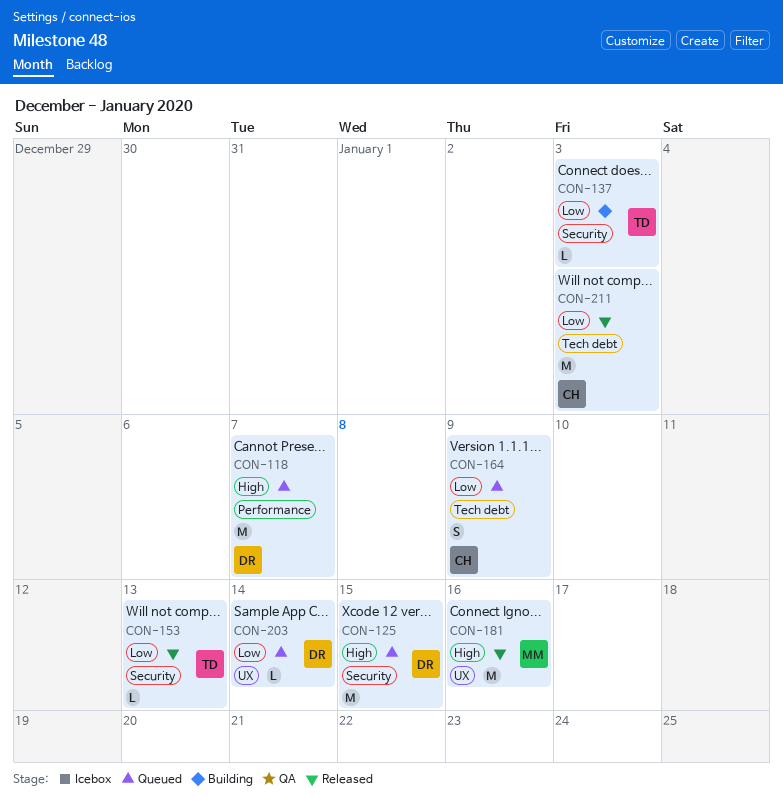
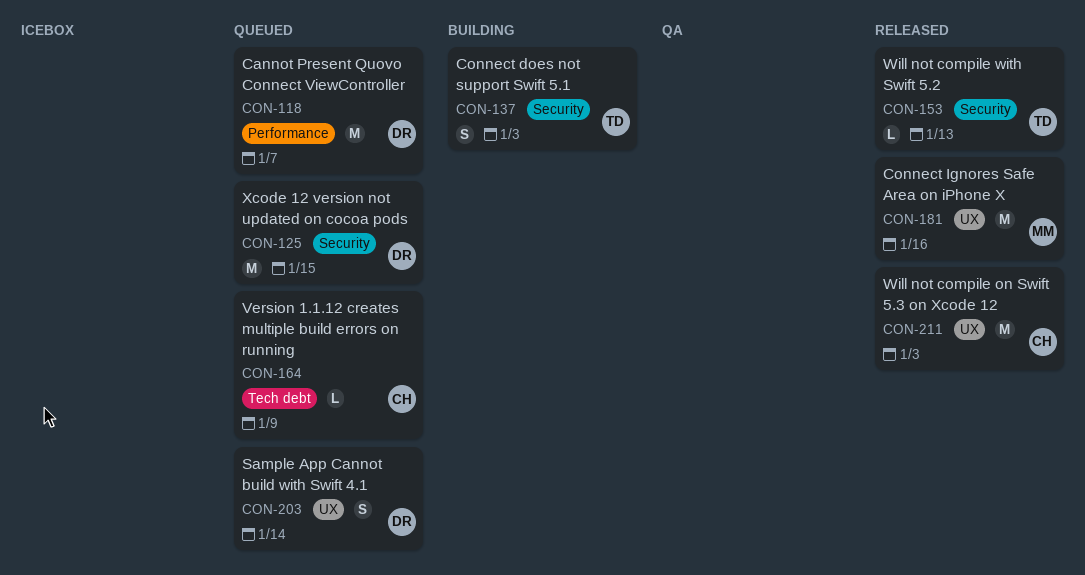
CON-137, estimate: L -> S
CON-164, estimate: S -> L
CON-203, estimate: L -> S
CON-211, label: Tech debt -> UX

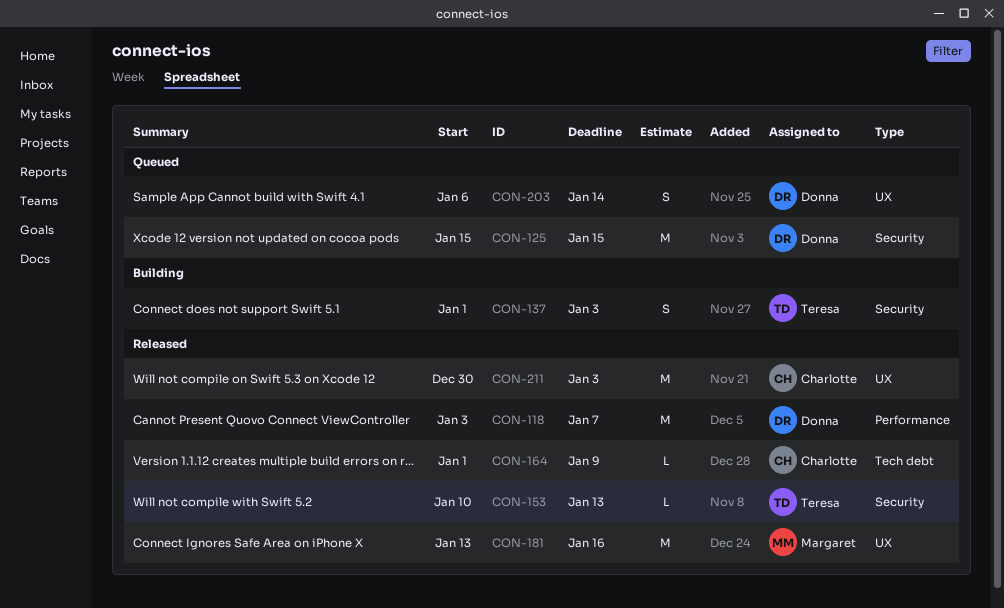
CON-118, status: Queued -> Released
CON-164, status: Queued -> Released

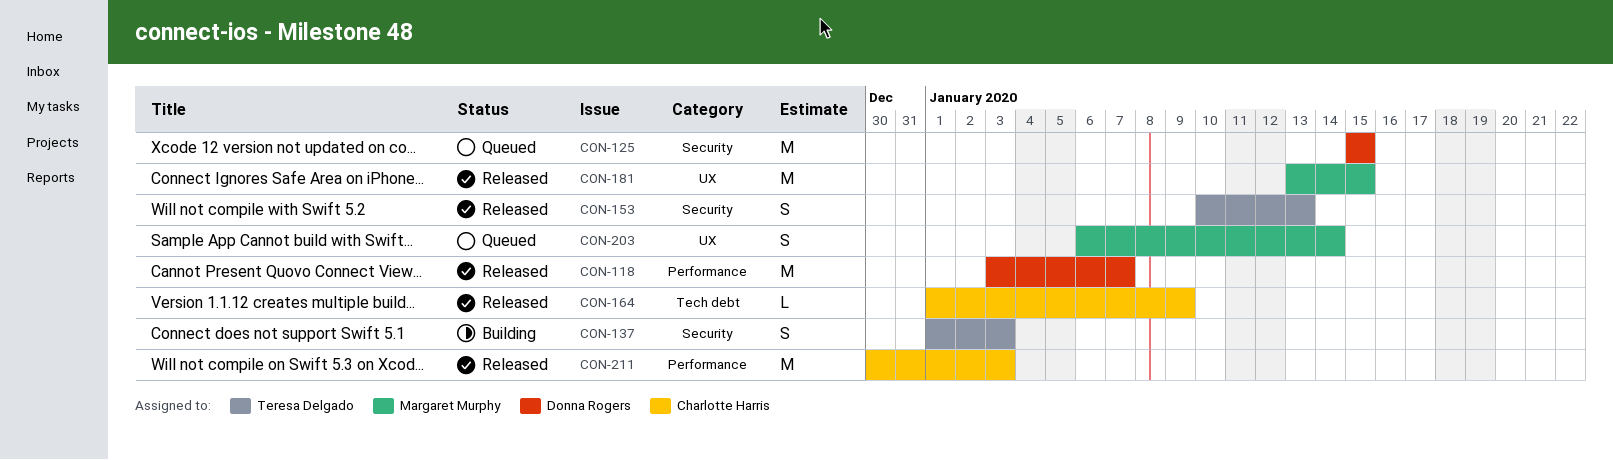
CON-153, estimate: L -> S
CON-181, due: Jan 16 -> Jan 15
CON-203, owner: Donna Rogers -> Margaret Murphy
CON-211, label: UX -> Performance

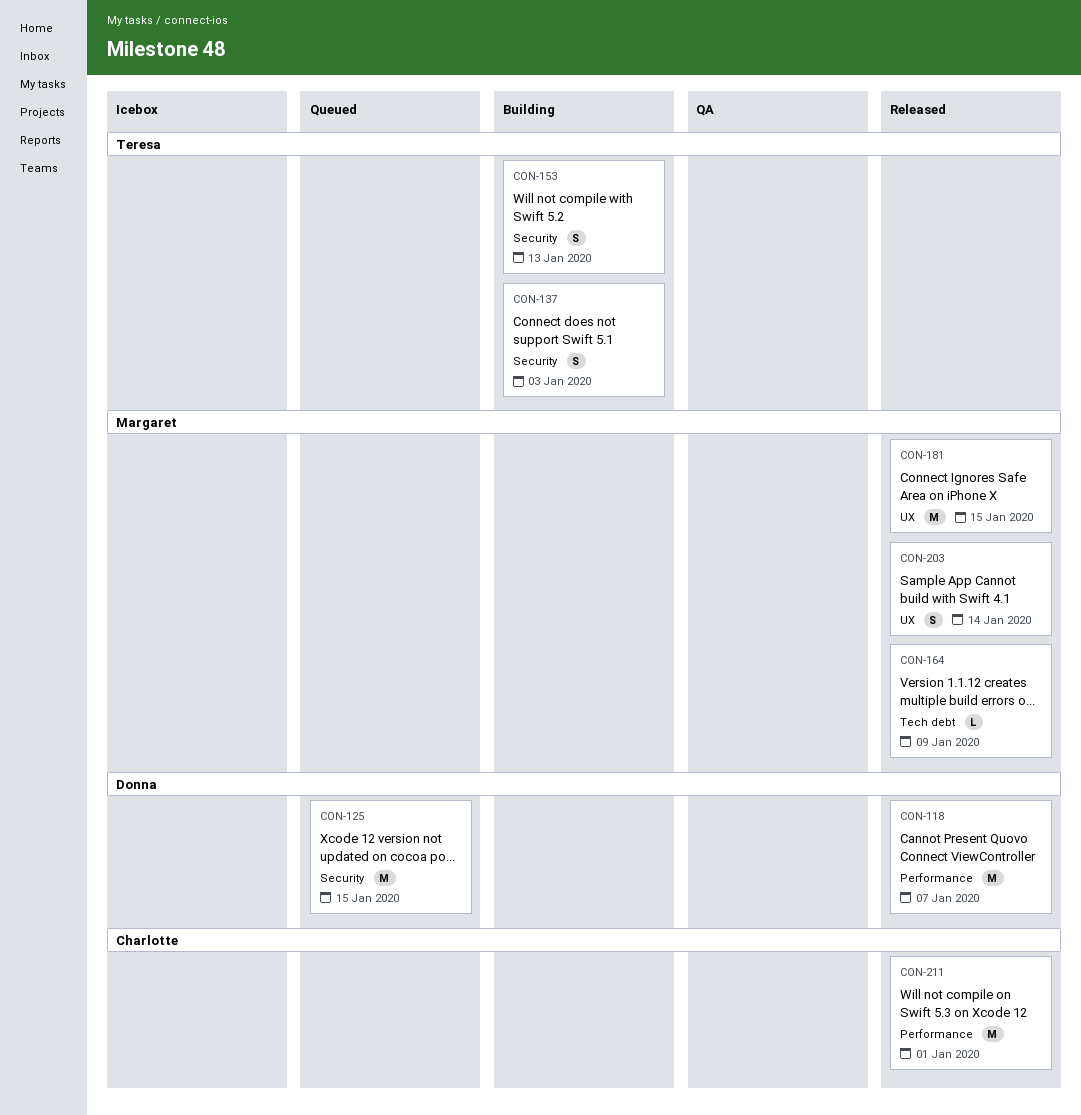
CON-153, status: Released -> Building
CON-164, owner: Charlotte Harris -> Margaret Murphy
CON-203, status: Queued -> Released
CON-211, due: Jan 3 -> Jan 1

